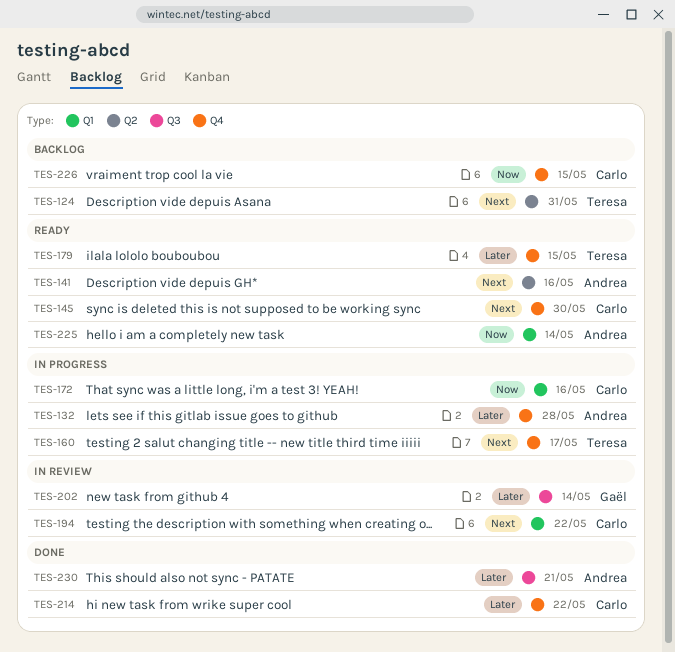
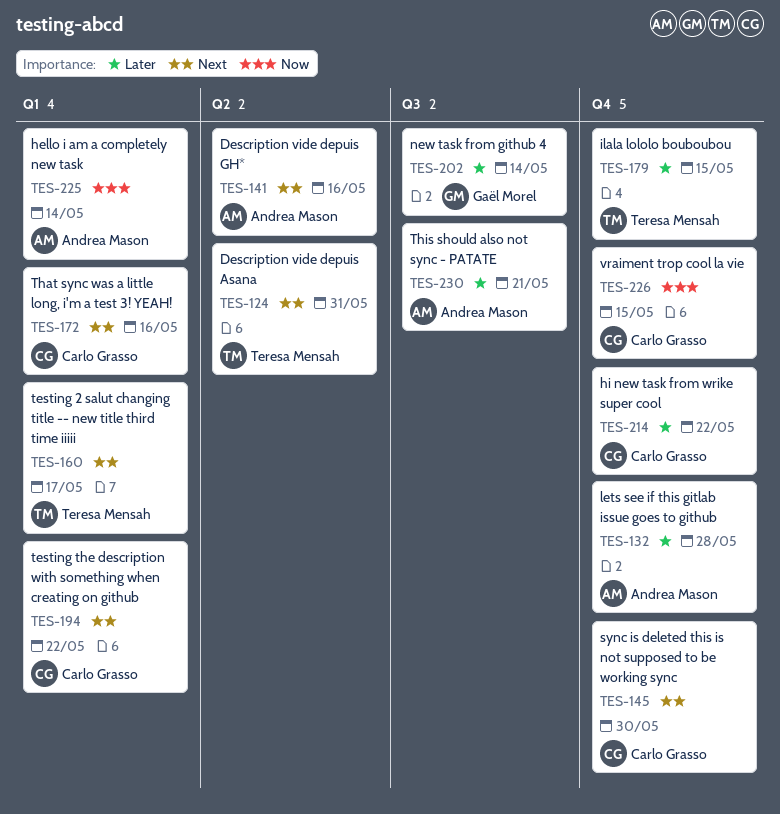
TES-160, label: Q4 -> Q1
TES-172, priority: Now -> Next

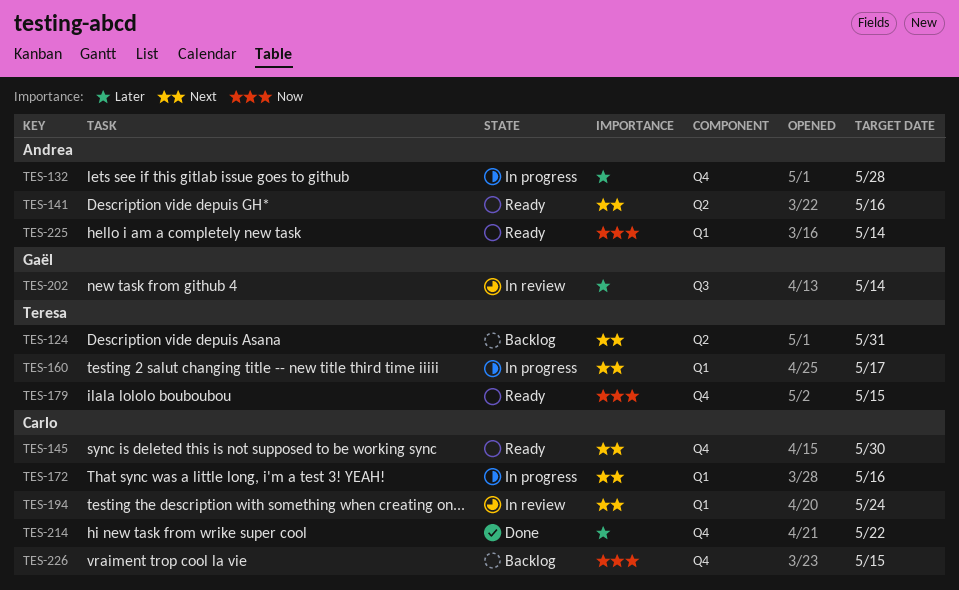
TES-179, priority: Later -> Now
TES-194, due: May 22 -> May 24
TES-230: present -> none

